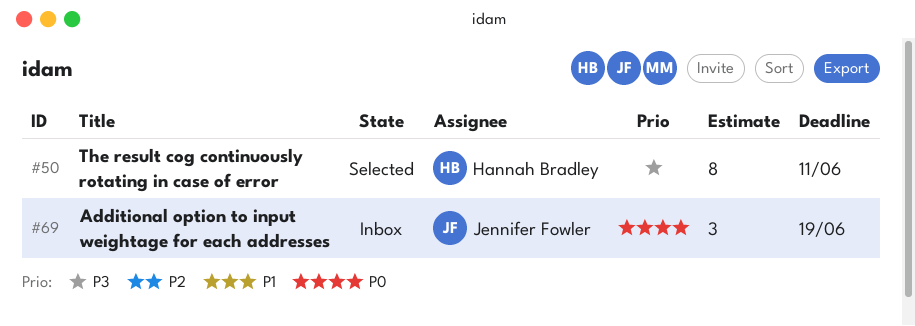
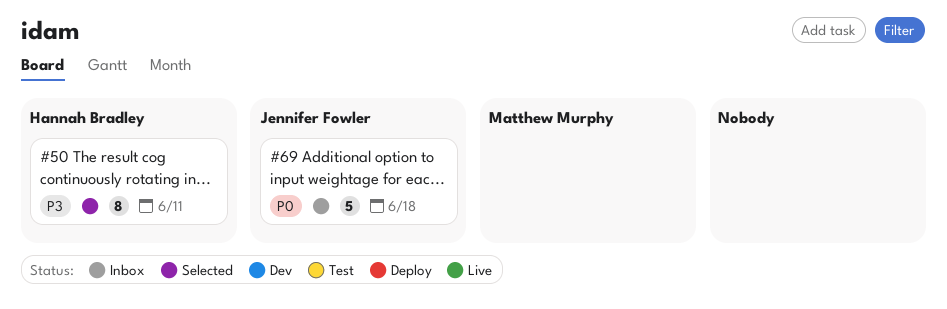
#69, estimate: 3 -> 5
#69, due: Jun 19 -> Jun 18

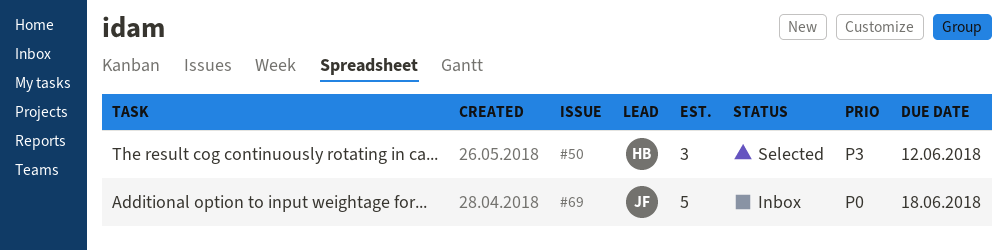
#50, estimate: 8 -> 3
#50, due: Jun 11 -> Jun 12

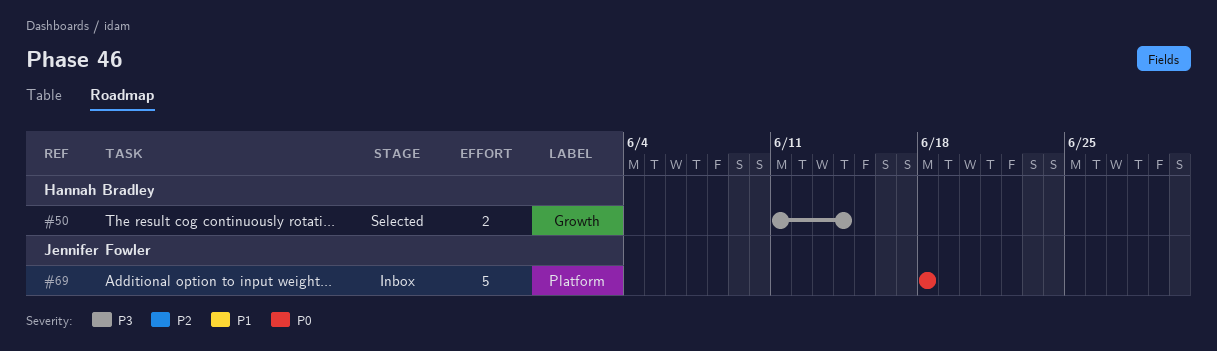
#50, estimate: 3 -> 2
#50, due: Jun 12 -> Jun 14

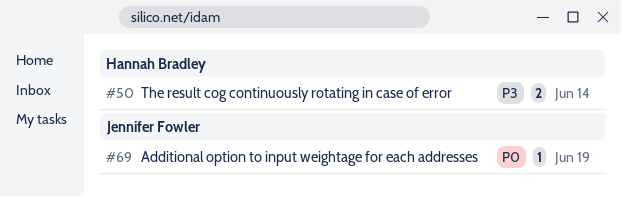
#69, estimate: 5 -> 1
#69, due: Jun 18 -> Jun 19

